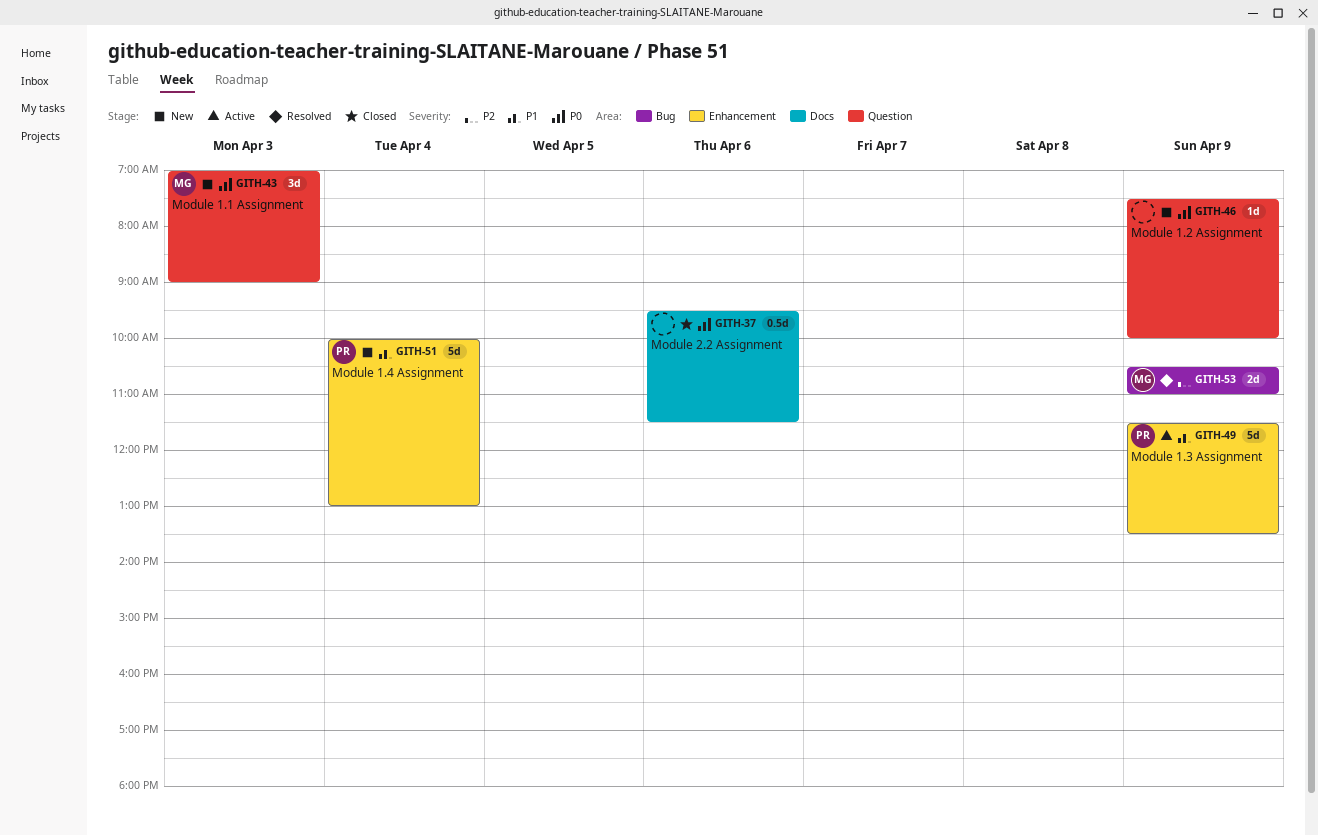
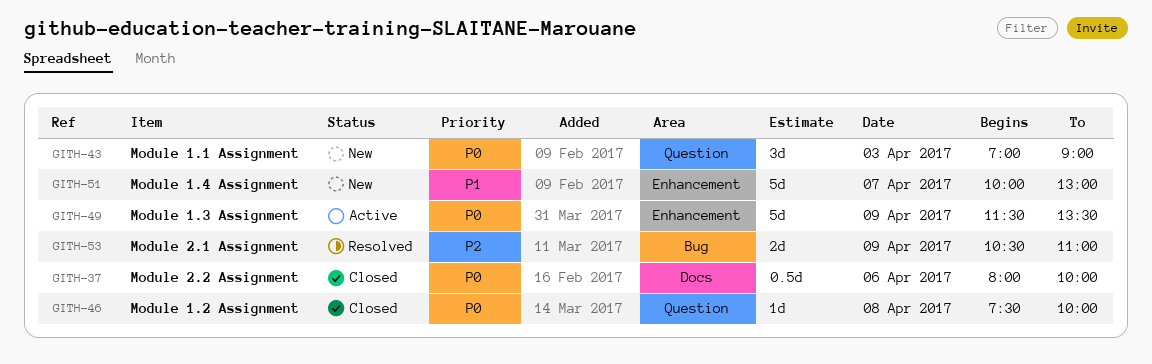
GITH-37, begins: 09:30 -> 08:00
GITH-37, ends: 11:30 -> 10:00
GITH-46, status: New -> Closed
GITH-46, day: Apr 9 -> Apr 8
GITH-49, priority: P1 -> P0
GITH-51, day: Apr 4 -> Apr 7

